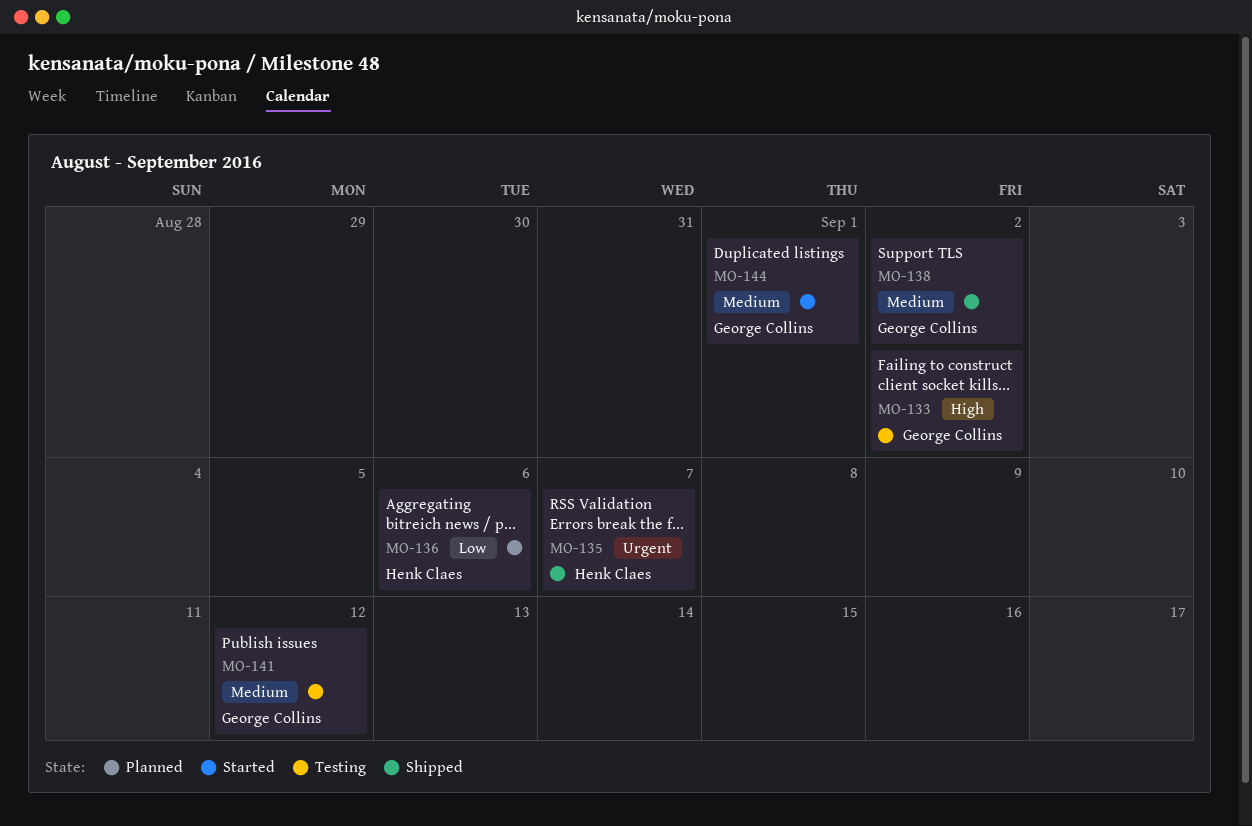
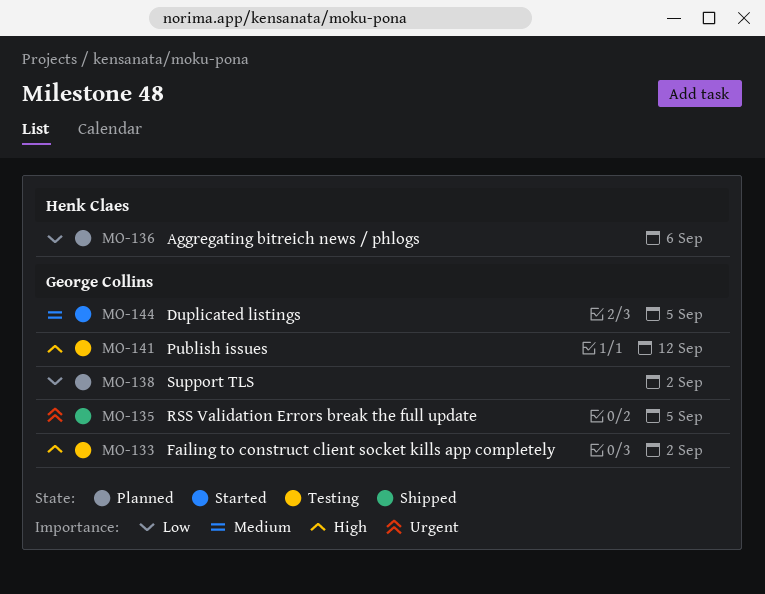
MO-135, owner: Henk Claes -> George Collins
MO-135, due: Sep 7 -> Sep 5
MO-138, status: Shipped -> Planned
MO-138, priority: Medium -> Low
MO-141, priority: Medium -> High
MO-144, due: Sep 1 -> Sep 5

